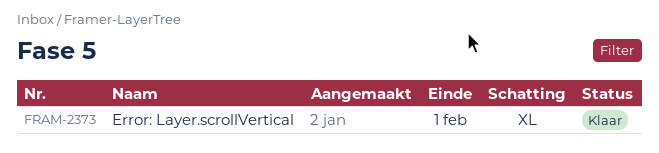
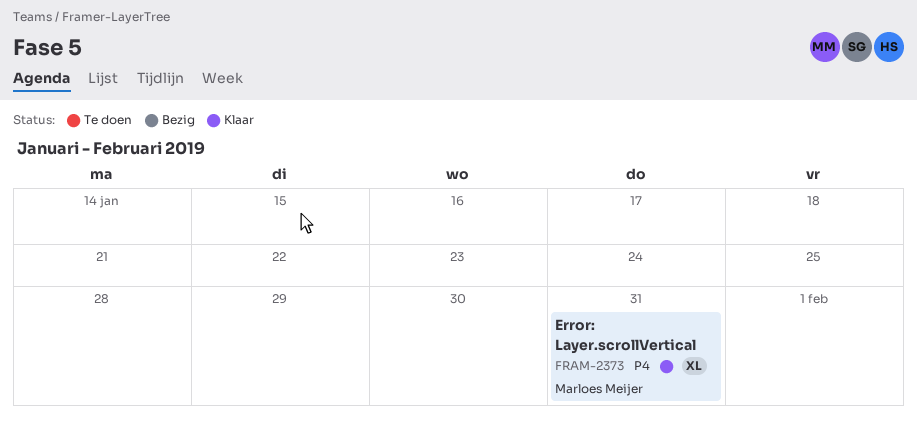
FRAM-2373, due: Feb 1 -> Jan 31

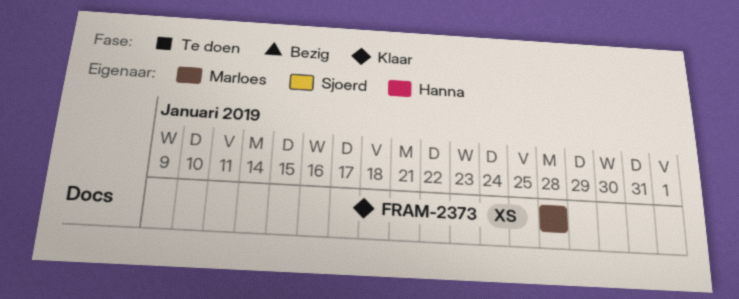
FRAM-2373, estimate: XL -> XS
FRAM-2373, due: Jan 31 -> Jan 28

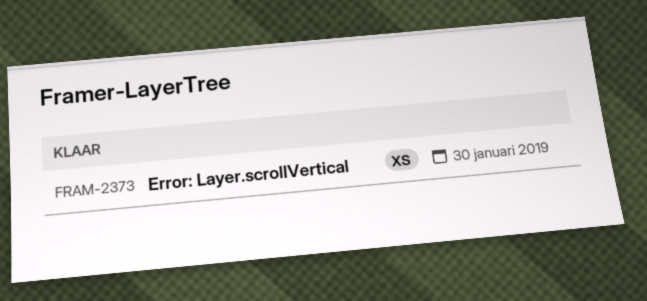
FRAM-2373, due: Jan 28 -> Jan 30

